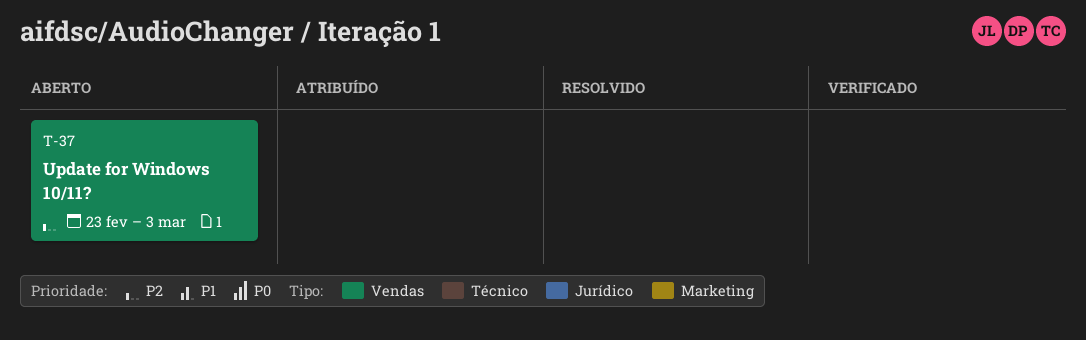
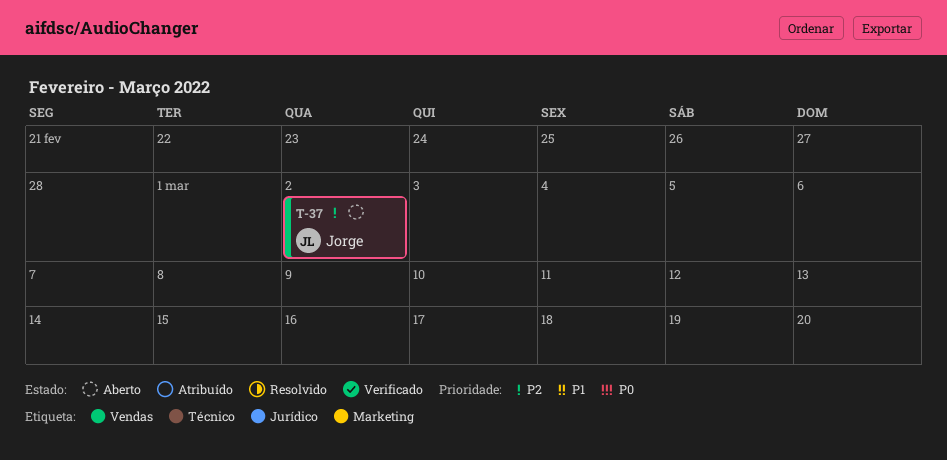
T-37, due: Mar 3 -> Mar 2

